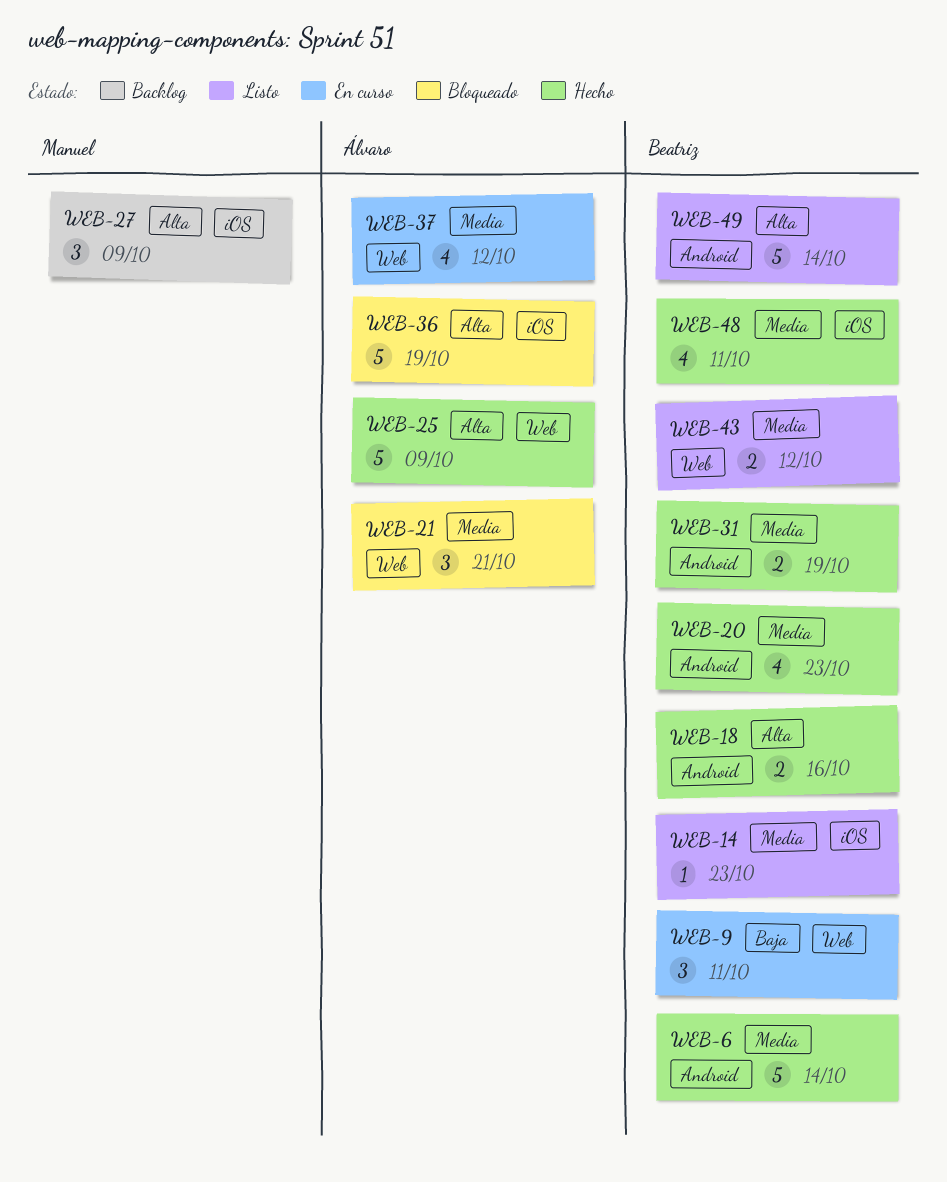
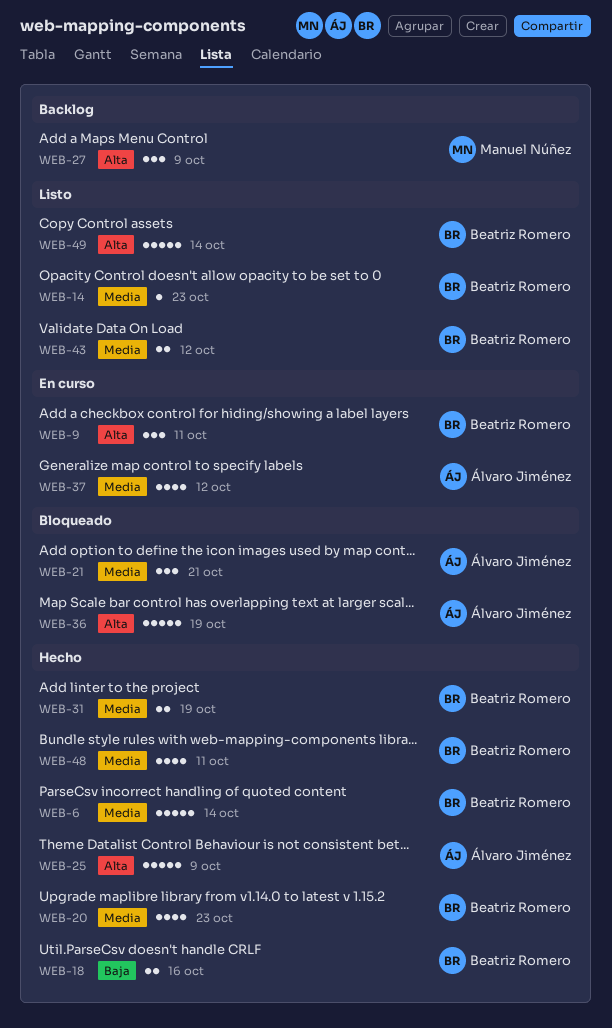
WEB-9, priority: Baja -> Alta
WEB-18, priority: Alta -> Baja

